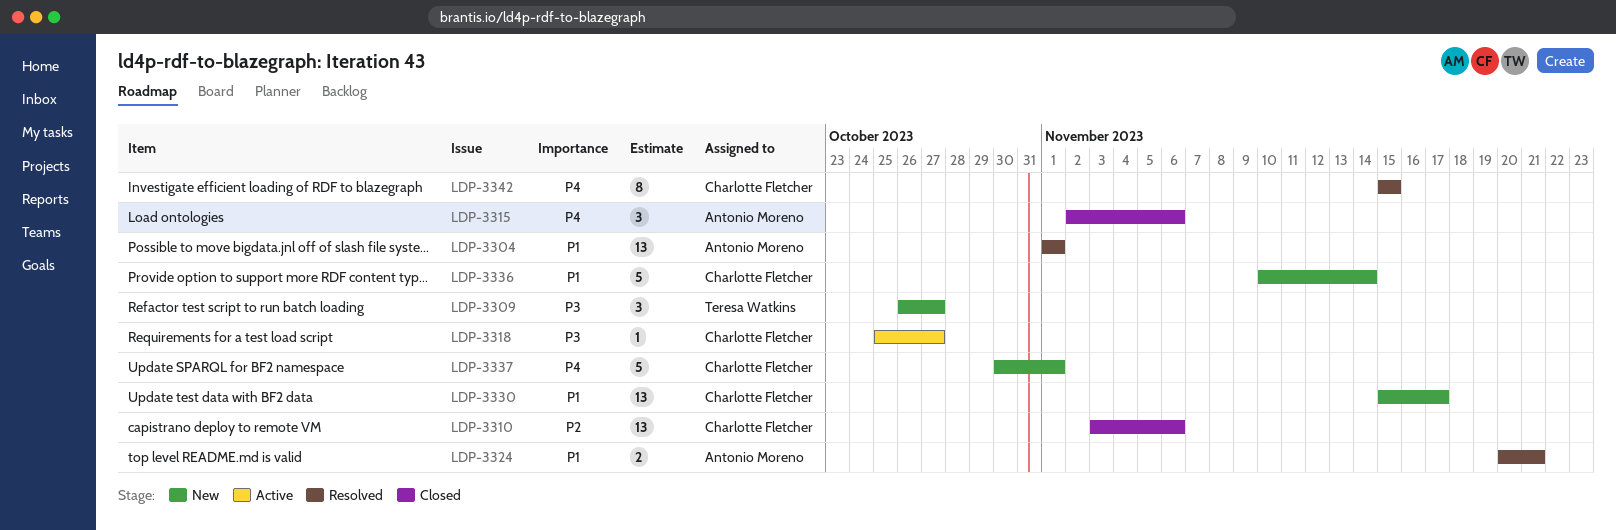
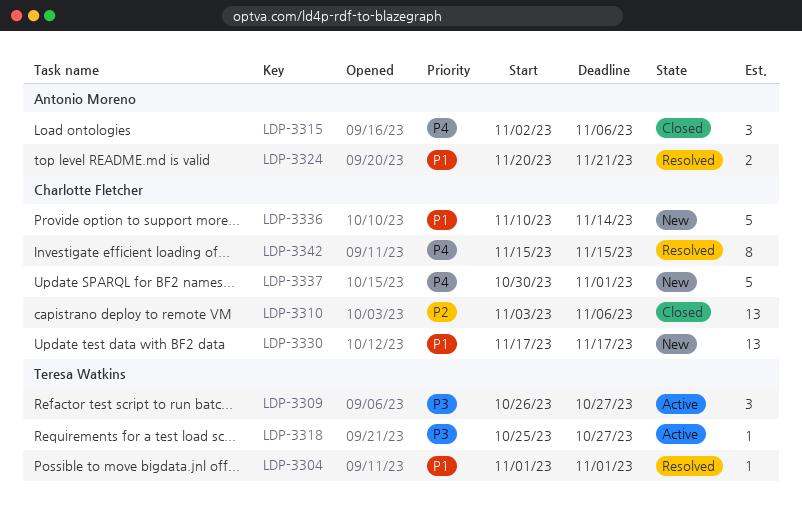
LDP-3304, owner: Antonio Moreno -> Teresa Watkins
LDP-3304, estimate: 13 -> 1
LDP-3309, status: New -> Active
LDP-3318, owner: Charlotte Fletcher -> Teresa Watkins
LDP-3330, start: Nov 15 -> Nov 17

